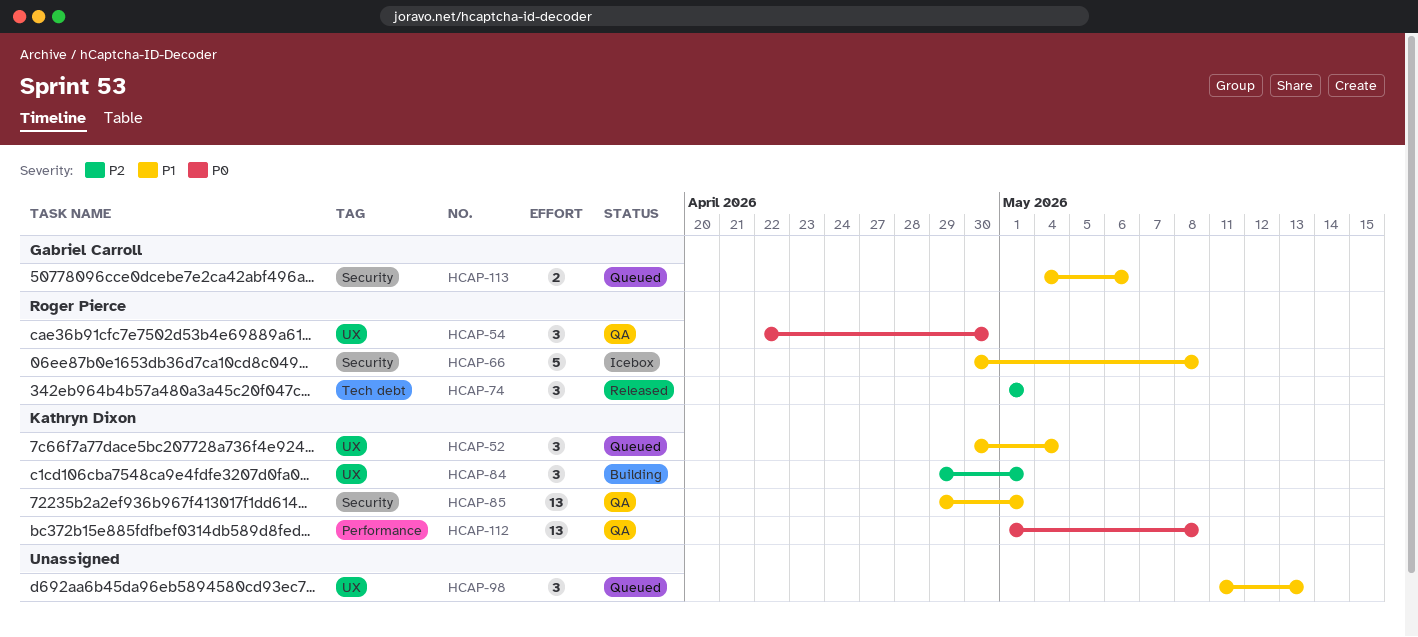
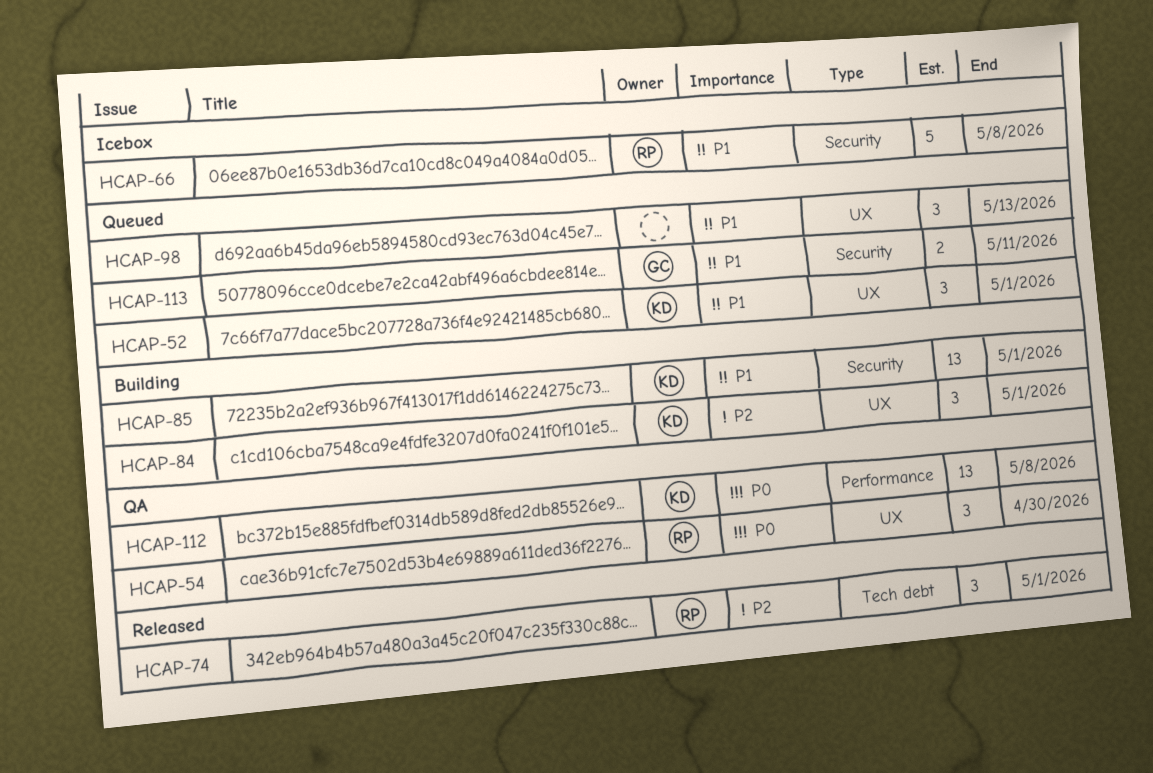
HCAP-52, due: May 4 -> May 1
HCAP-85, status: QA -> Building
HCAP-113, due: May 6 -> May 11

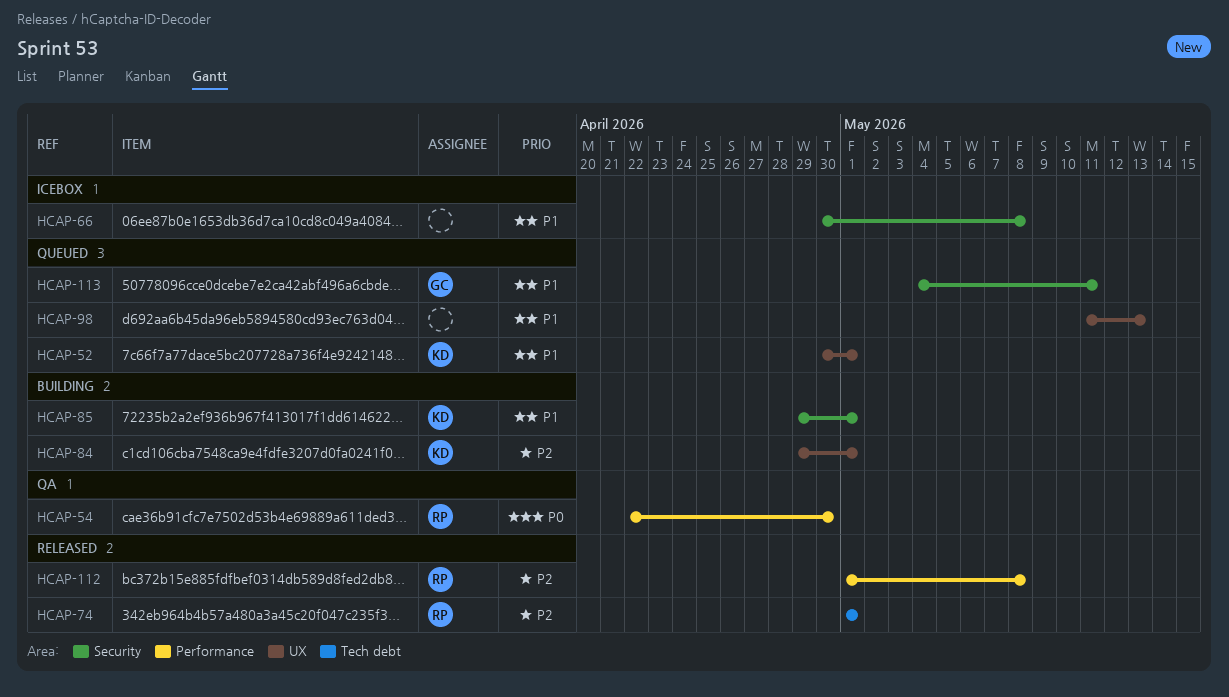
HCAP-54, label: UX -> Performance
HCAP-66, owner: RP -> none
HCAP-112, status: QA -> Released
HCAP-112, owner: KD -> RP
HCAP-112, priority: P0 -> P2

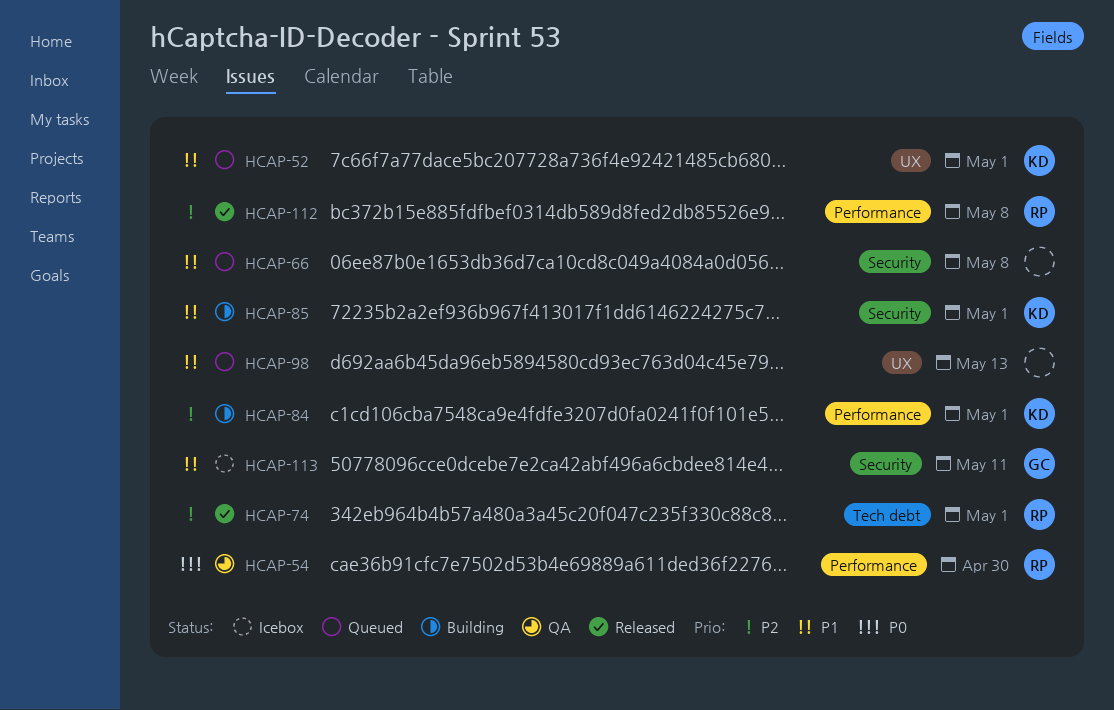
HCAP-66, status: Icebox -> Queued
HCAP-84, label: UX -> Performance
HCAP-113, status: Queued -> Icebox

